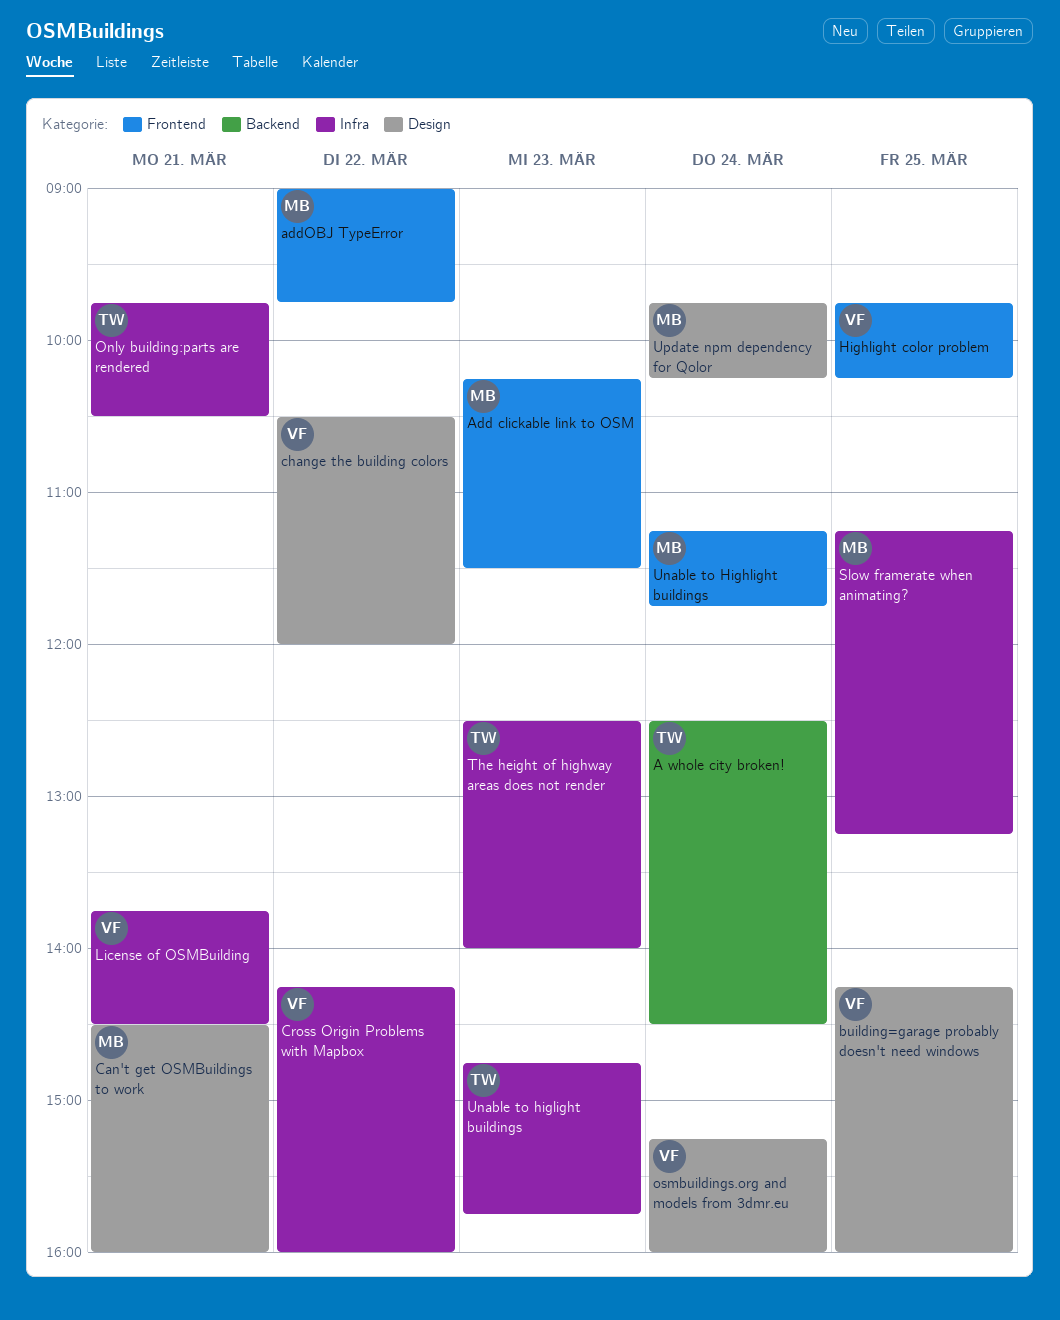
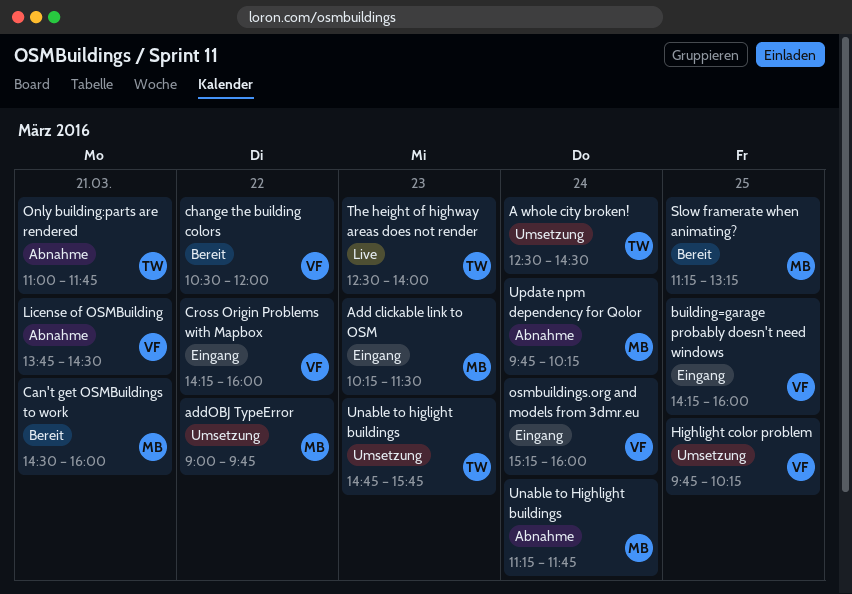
Only building:parts are rendered, begins: 09:45 -> 11:00
Only building:parts are rendered, ends: 10:30 -> 11:45

